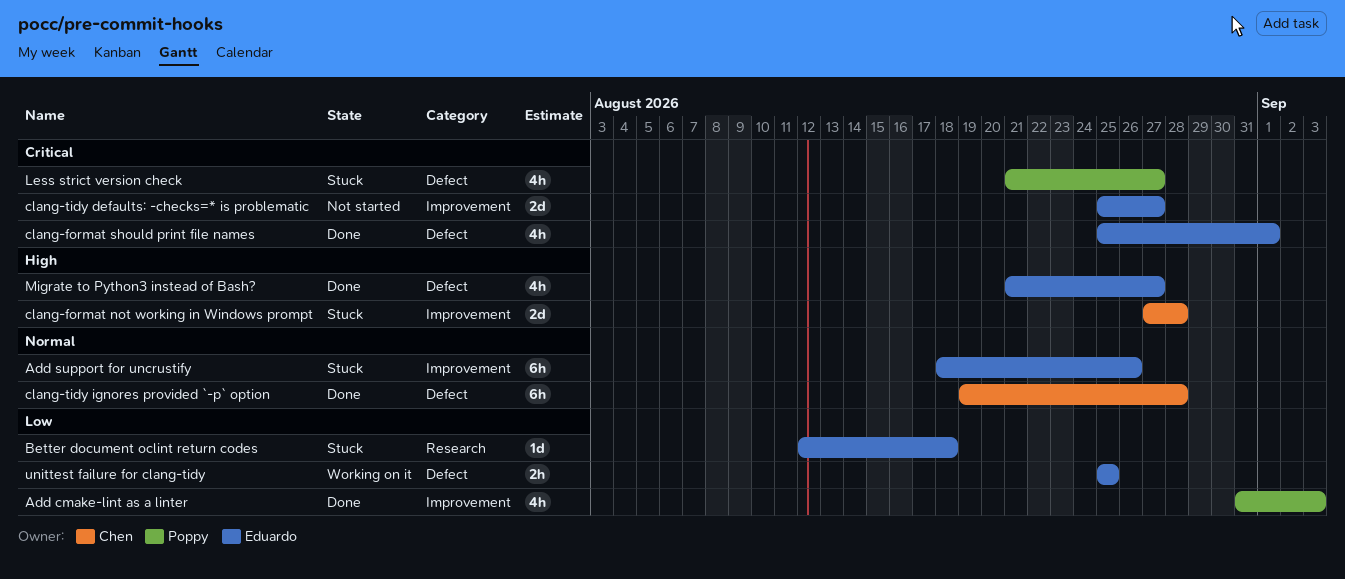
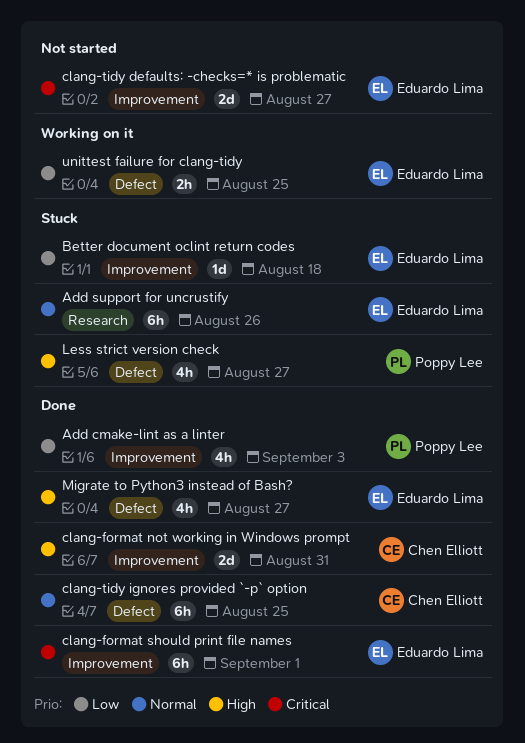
Add support for uncrustify, label: Improvement -> Research
Better document oclint return codes, label: Research -> Improvement
clang-format not working in Windows prompt, status: Stuck -> Done
clang-format not working in Windows prompt, due: Aug 28 -> Aug 31
clang-format should print file names, label: Defect -> Improvement
clang-format should print file names, estimate: 4h -> 6h
clang-tidy ignores provided `-p` option, due: Aug 28 -> Aug 25
Less strict version check, priority: Critical -> High

